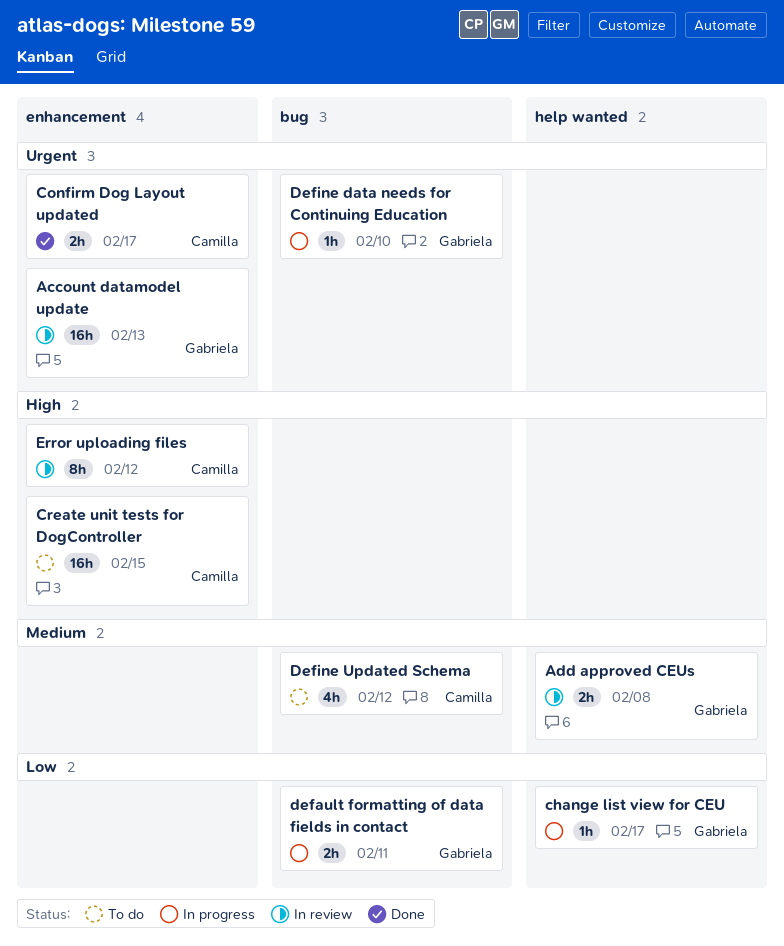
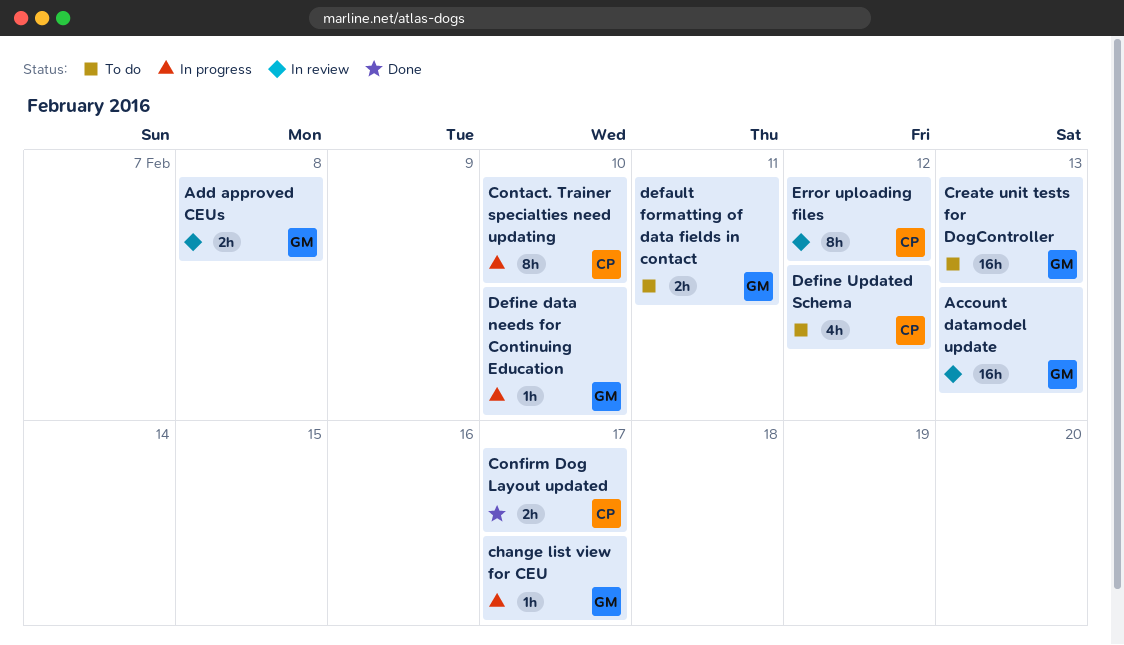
Contact. Trainer specialties need updating: none -> present
Create unit tests for DogController, owner: Camilla -> Gabriela
Create unit tests for DogController, due: Feb 15 -> Feb 13
default formatting of data fields in contact, status: In progress -> To do

